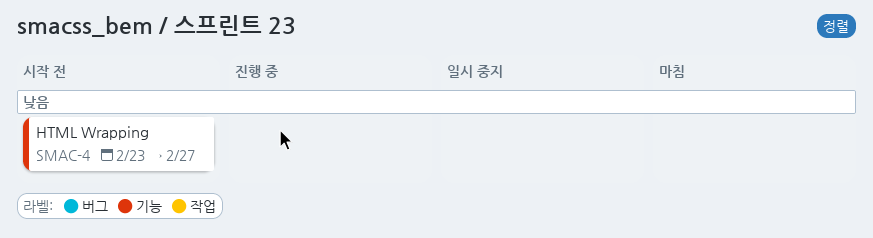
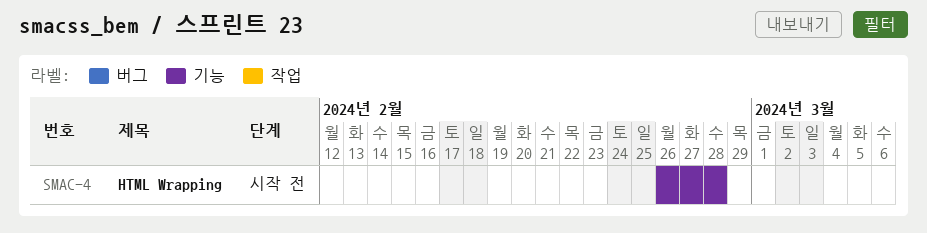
SMAC-4, start: Feb 23 -> Feb 26
SMAC-4, due: Feb 27 -> Feb 28

